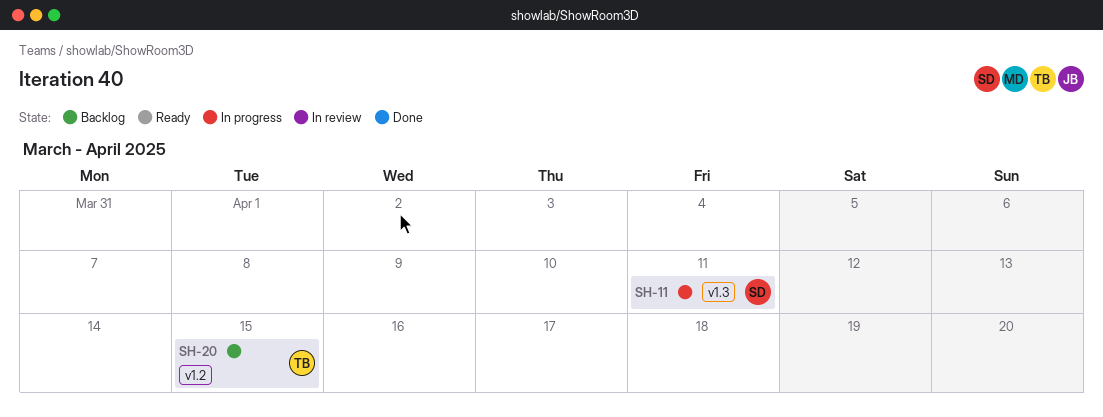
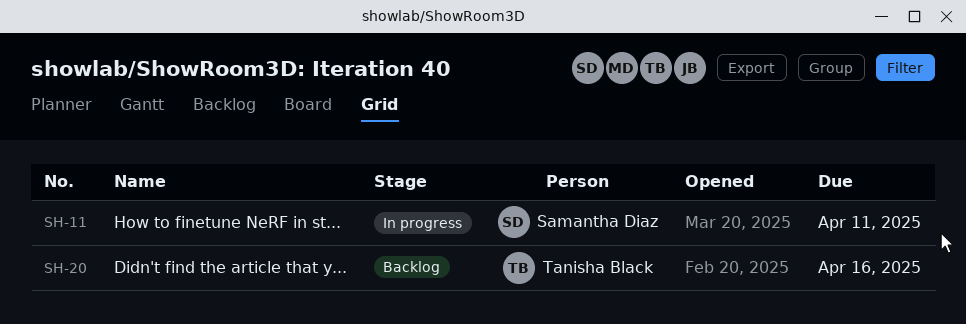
SH-20, due: Apr 15 -> Apr 16

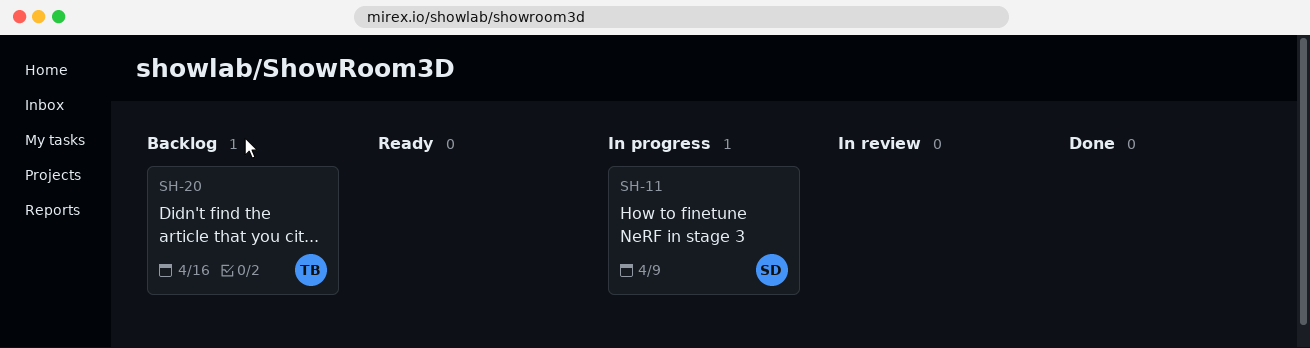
SH-11, due: Apr 11 -> Apr 9

